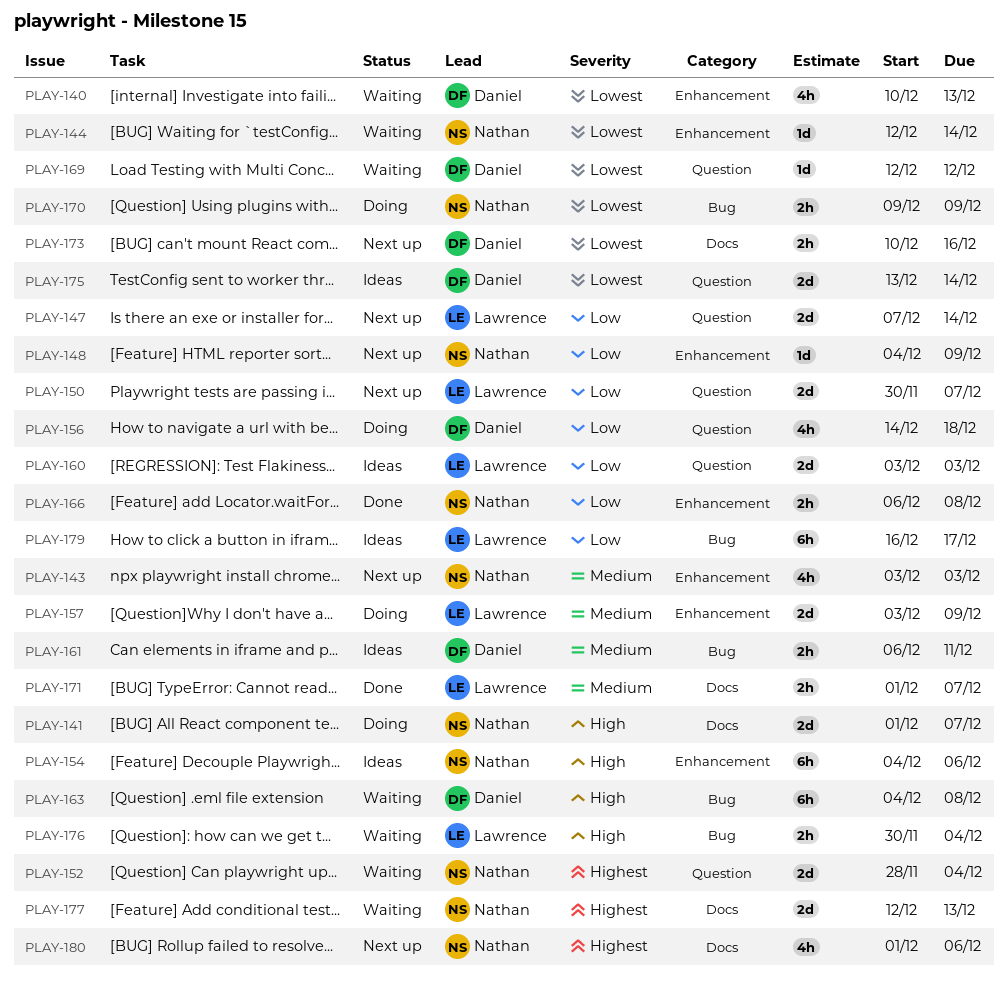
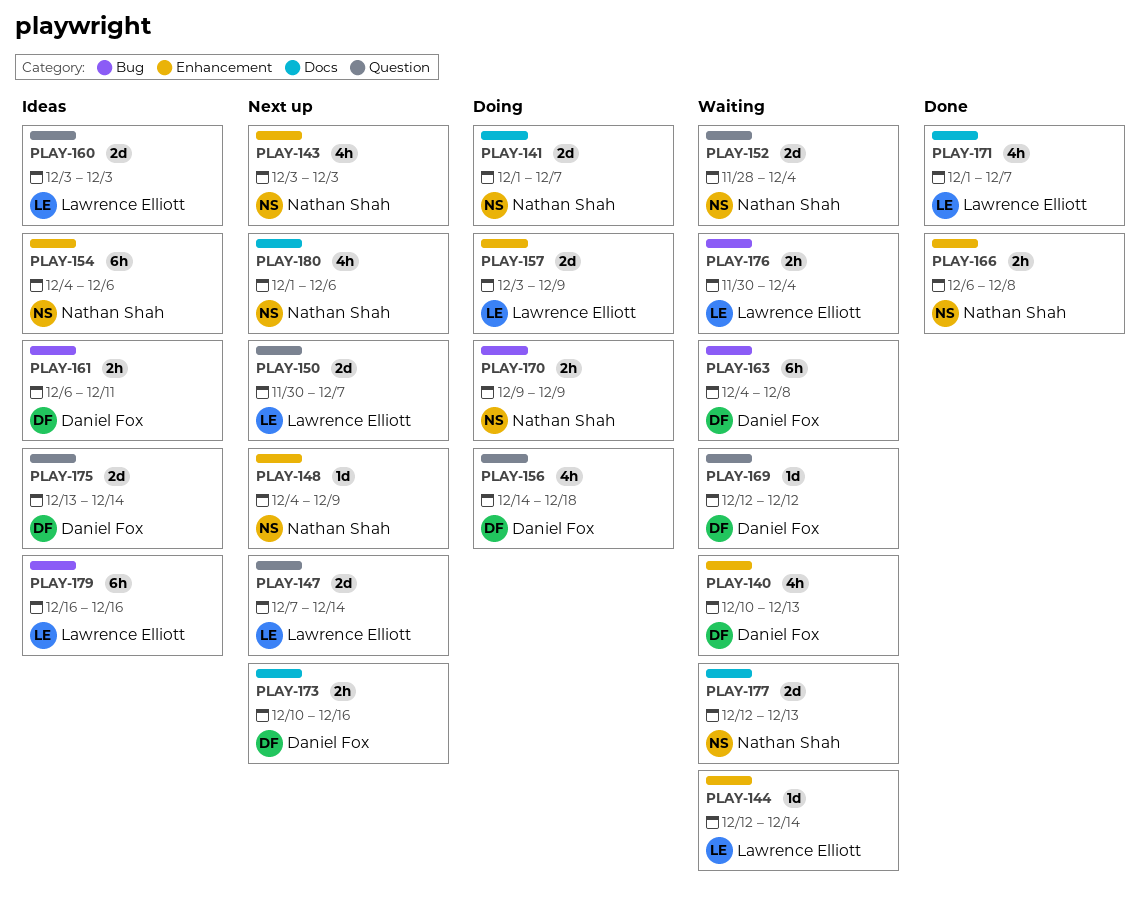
PLAY-144, owner: Nathan Shah -> Lawrence Elliott
PLAY-171, estimate: 2h -> 4h
PLAY-179, due: Dec 17 -> Dec 16

